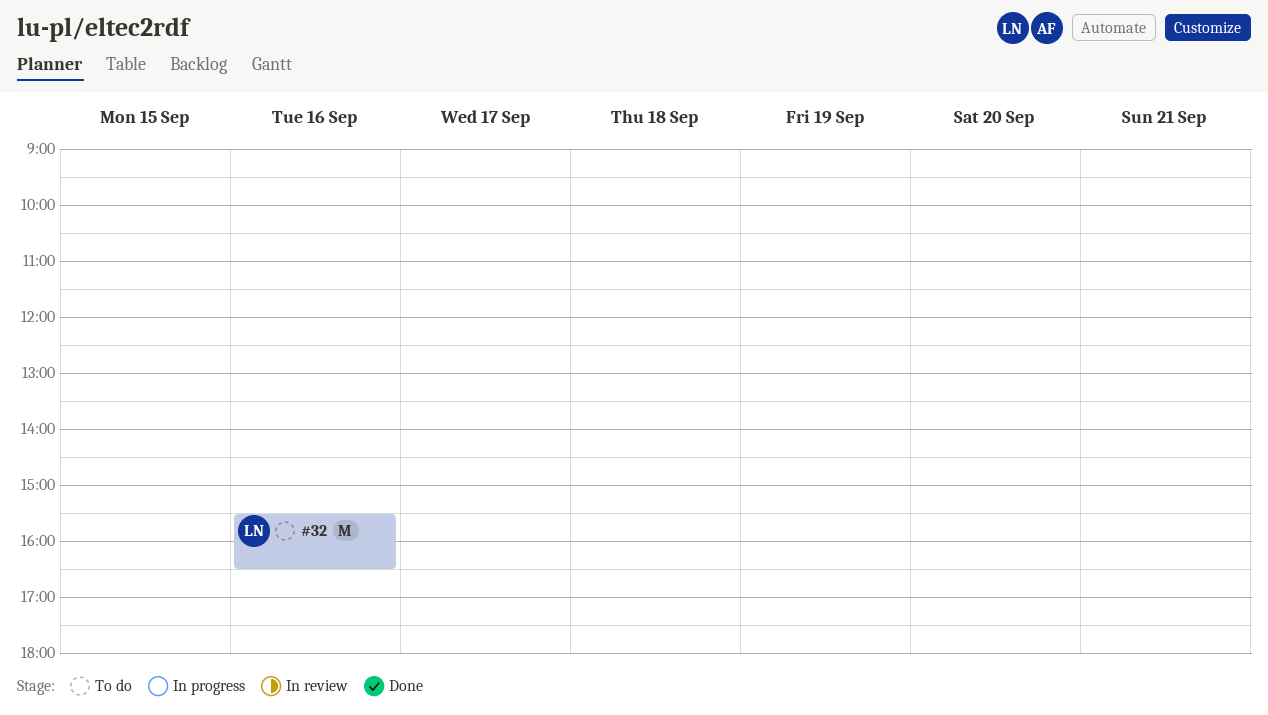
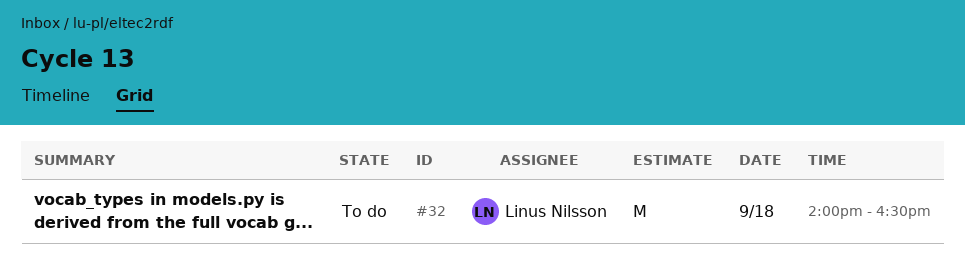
#32, day: Sep 16 -> Sep 18
#32, begins: 15:30 -> 14:00

